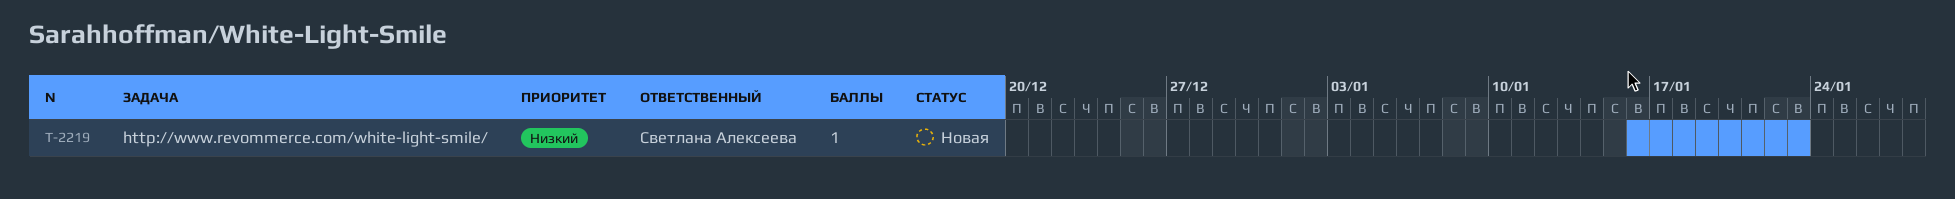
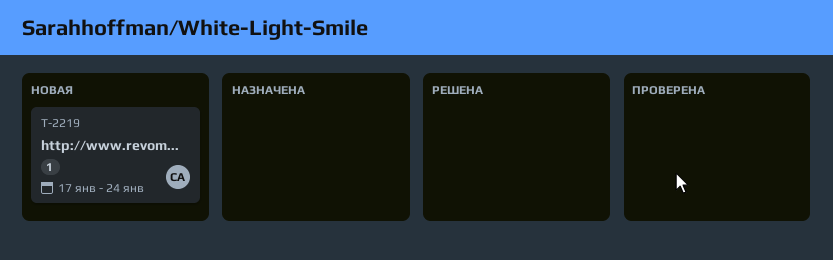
T-2219, start: Jan 16 -> Jan 17
T-2219, due: Jan 23 -> Jan 24

